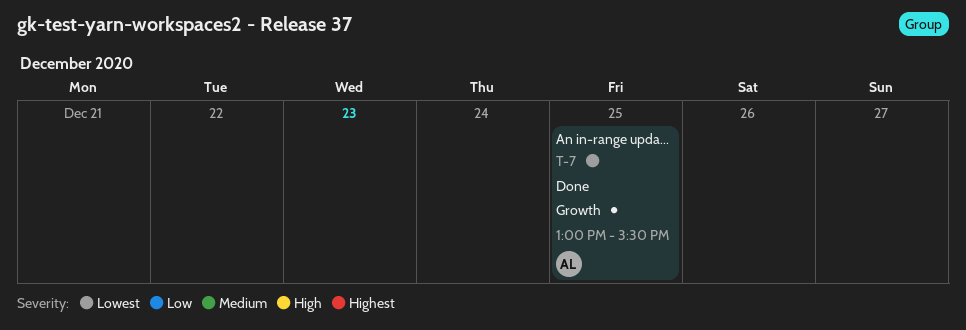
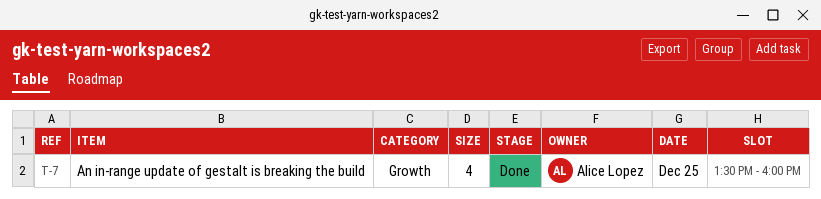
T-7, estimate: 1 -> 4
T-7, begins: 13:00 -> 13:30
T-7, ends: 15:30 -> 16:00

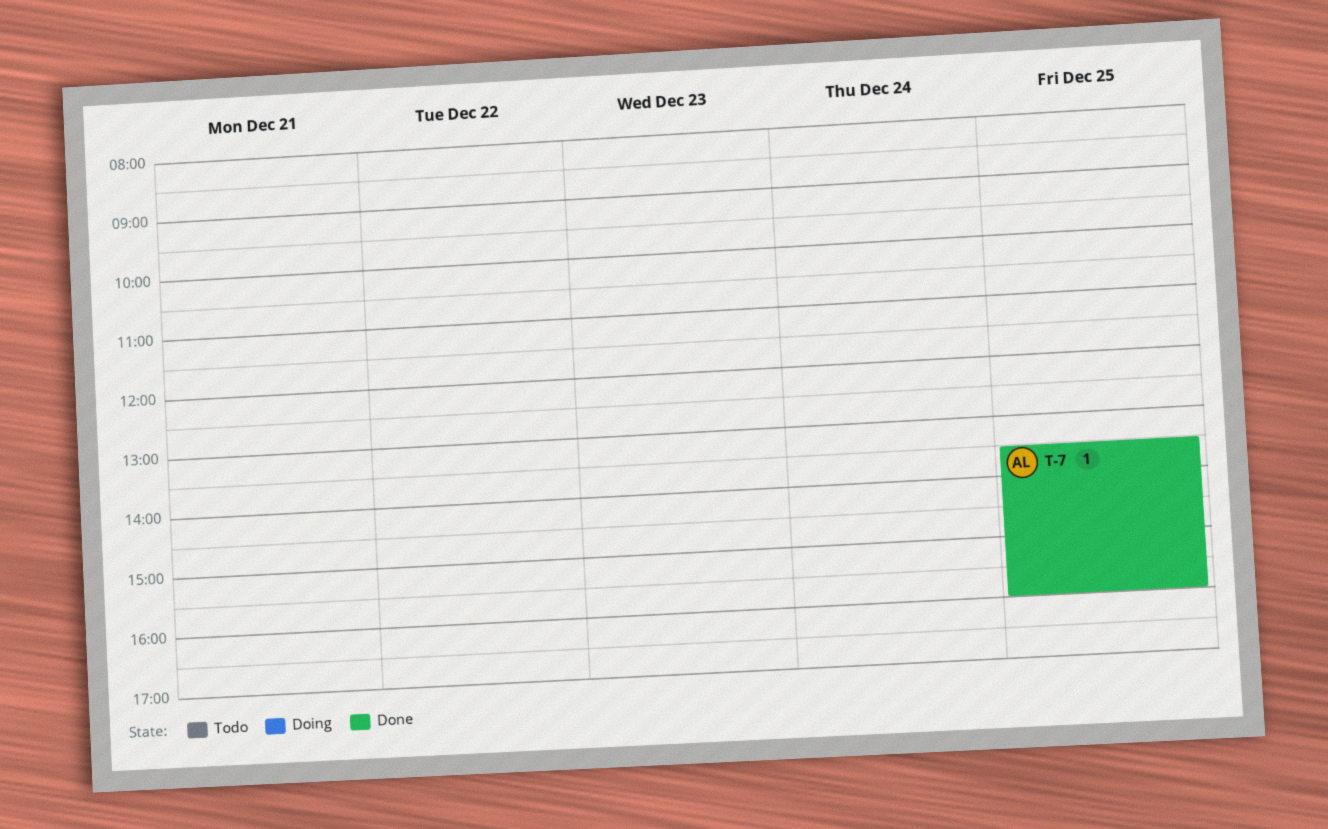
T-7, estimate: 4 -> 1

